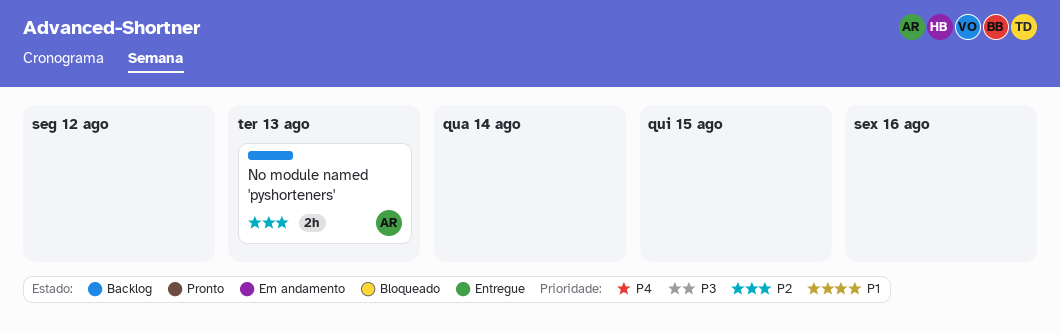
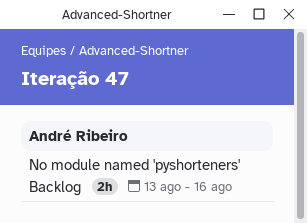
No module named 'pyshorteners', due: Aug 13 -> Aug 16

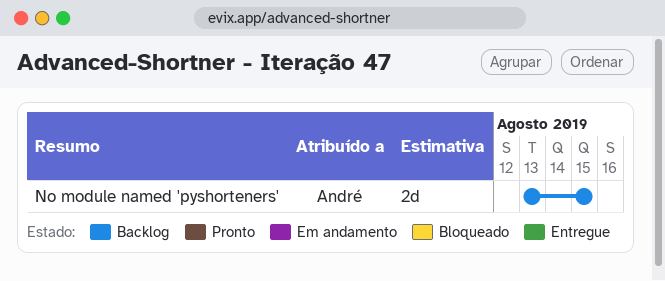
No module named 'pyshorteners', estimate: 2h -> 2d
No module named 'pyshorteners', due: Aug 16 -> Aug 15

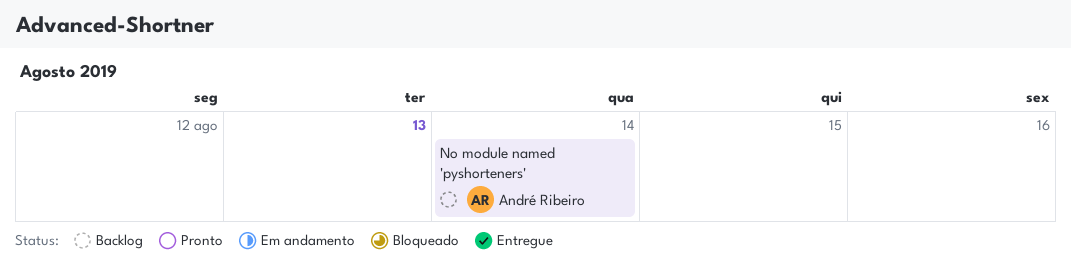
No module named 'pyshorteners', due: Aug 15 -> Aug 14

